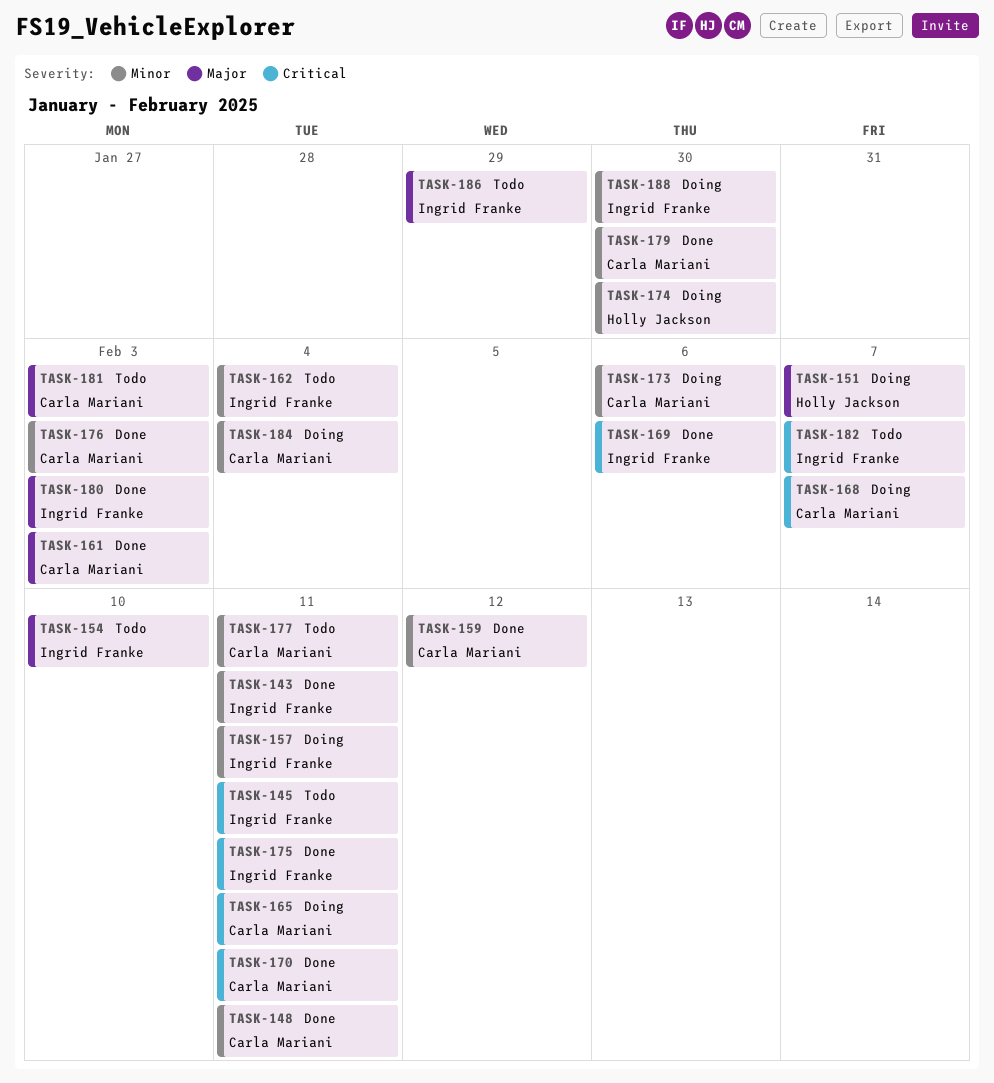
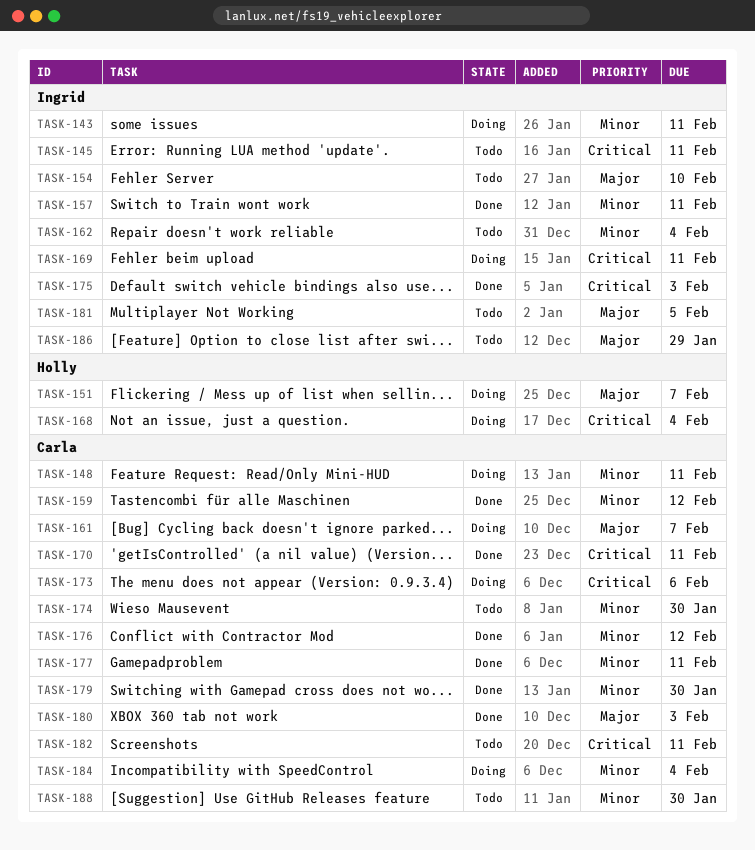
TASK-143, status: Done -> Doing
TASK-148, status: Done -> Doing
TASK-157, status: Doing -> Done
TASK-161, status: Done -> Doing
TASK-161, due: Feb 3 -> Feb 7
TASK-165: present -> none
TASK-168, owner: Carla Mariani -> Holly Jackson
TASK-168, due: Feb 7 -> Feb 4
TASK-169, status: Done -> Doing
TASK-169, due: Feb 6 -> Feb 11
TASK-173, priority: Minor -> Critical
TASK-174, status: Doing -> Todo
TASK-174, owner: Holly Jackson -> Carla Mariani
TASK-175, due: Feb 11 -> Feb 3
TASK-176, due: Feb 3 -> Feb 12
TASK-177, status: Todo -> Done
TASK-180, owner: Ingrid Franke -> Carla Mariani
TASK-181, owner: Carla Mariani -> Ingrid Franke
TASK-181, due: Feb 3 -> Feb 5
TASK-182, owner: Ingrid Franke -> Carla Mariani
TASK-182, due: Feb 7 -> Feb 11
TASK-188, status: Doing -> Todo
TASK-188, owner: Ingrid Franke -> Carla Mariani

